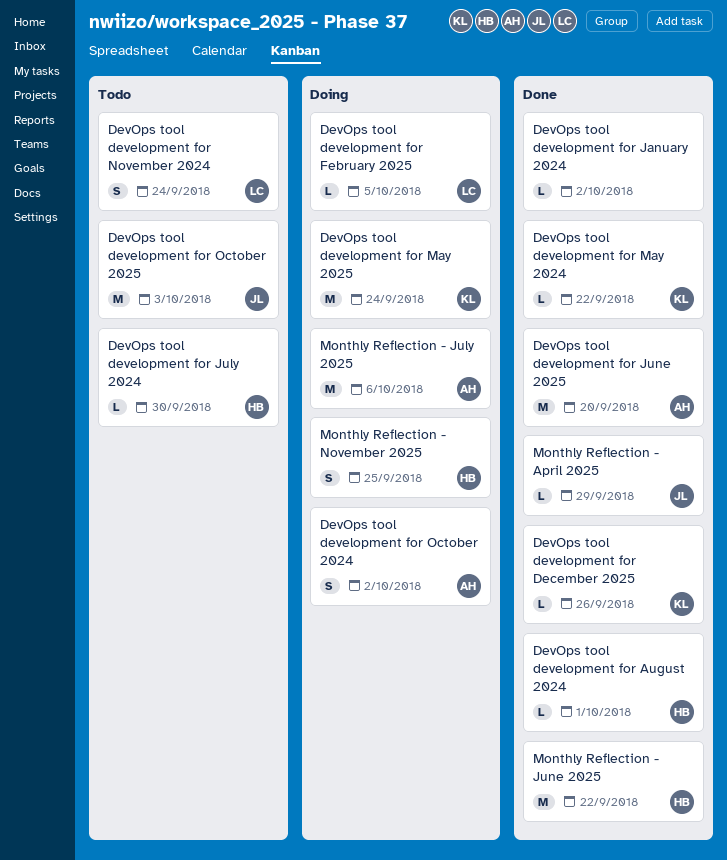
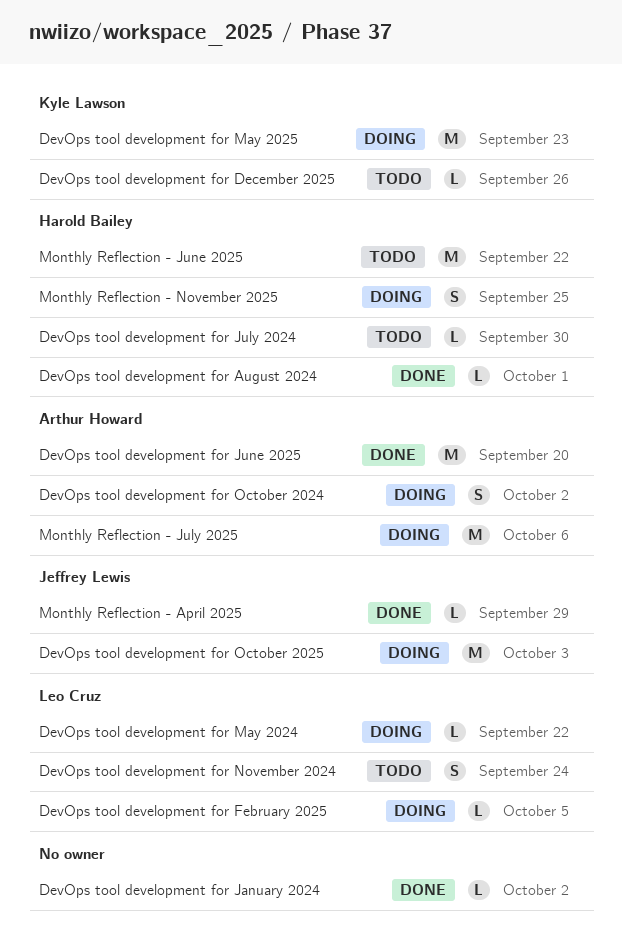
DevOps tool development for December 2025, status: Done -> Todo
DevOps tool development for May 2024, status: Done -> Doing
DevOps tool development for May 2024, owner: Kyle Lawson -> Leo Cruz
DevOps tool development for May 2025, due: Sep 24 -> Sep 23
DevOps tool development for October 2025, status: Todo -> Doing
Monthly Reflection - June 2025, status: Done -> Todo

